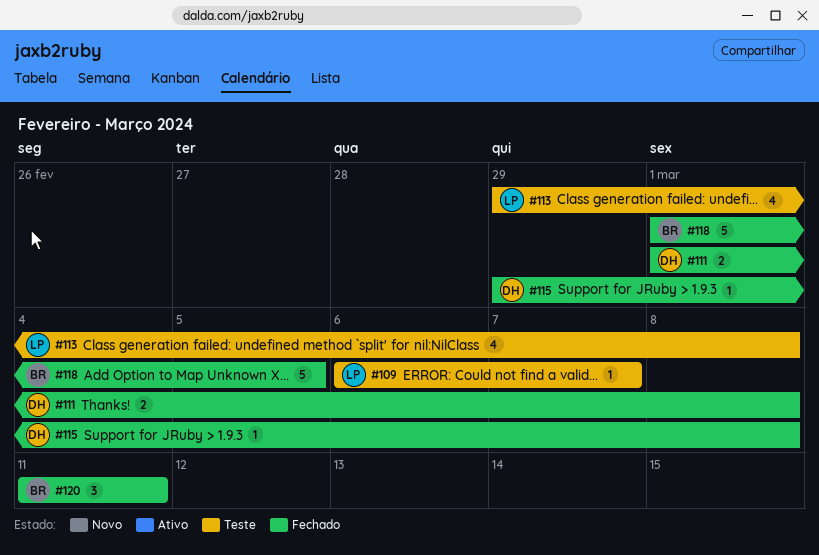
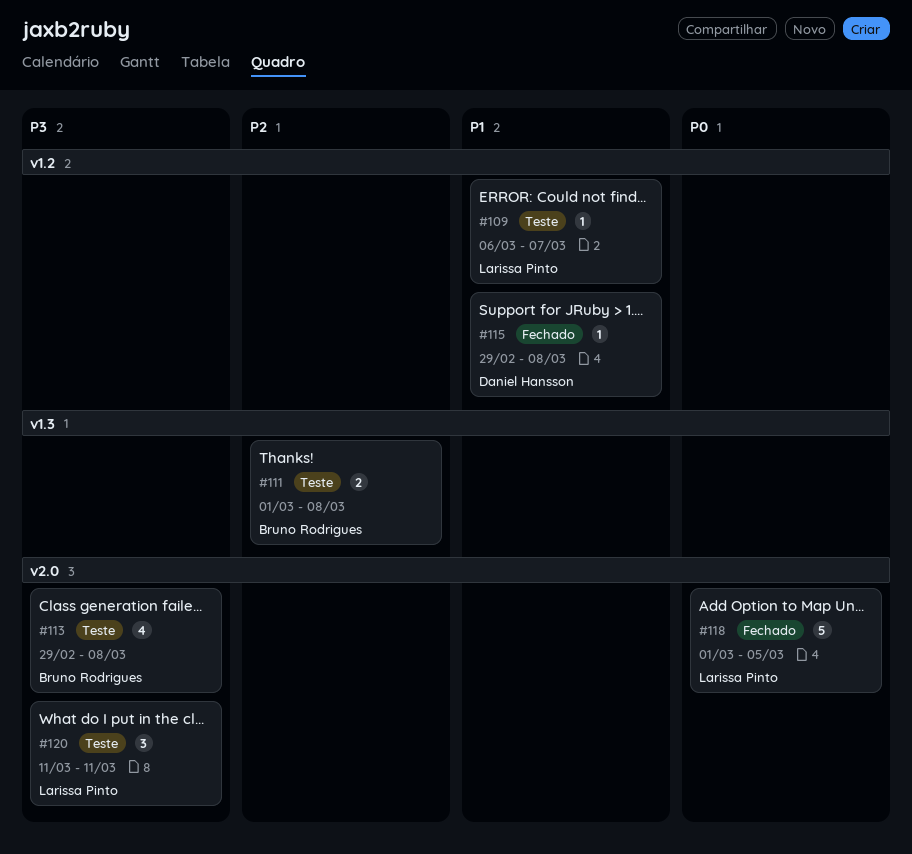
#111, status: Fechado -> Teste
#111, owner: Daniel Hansson -> Bruno Rodrigues
#113, owner: Larissa Pinto -> Bruno Rodrigues
#118, owner: Bruno Rodrigues -> Larissa Pinto
#120, status: Fechado -> Teste
#120, owner: Bruno Rodrigues -> Larissa Pinto

